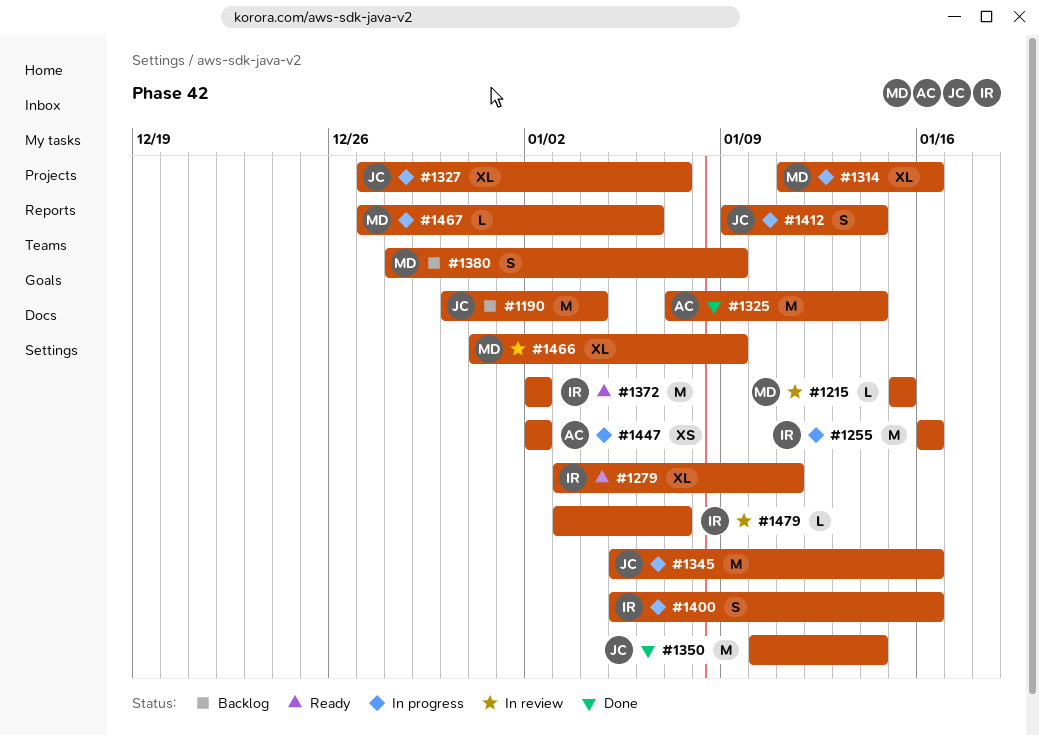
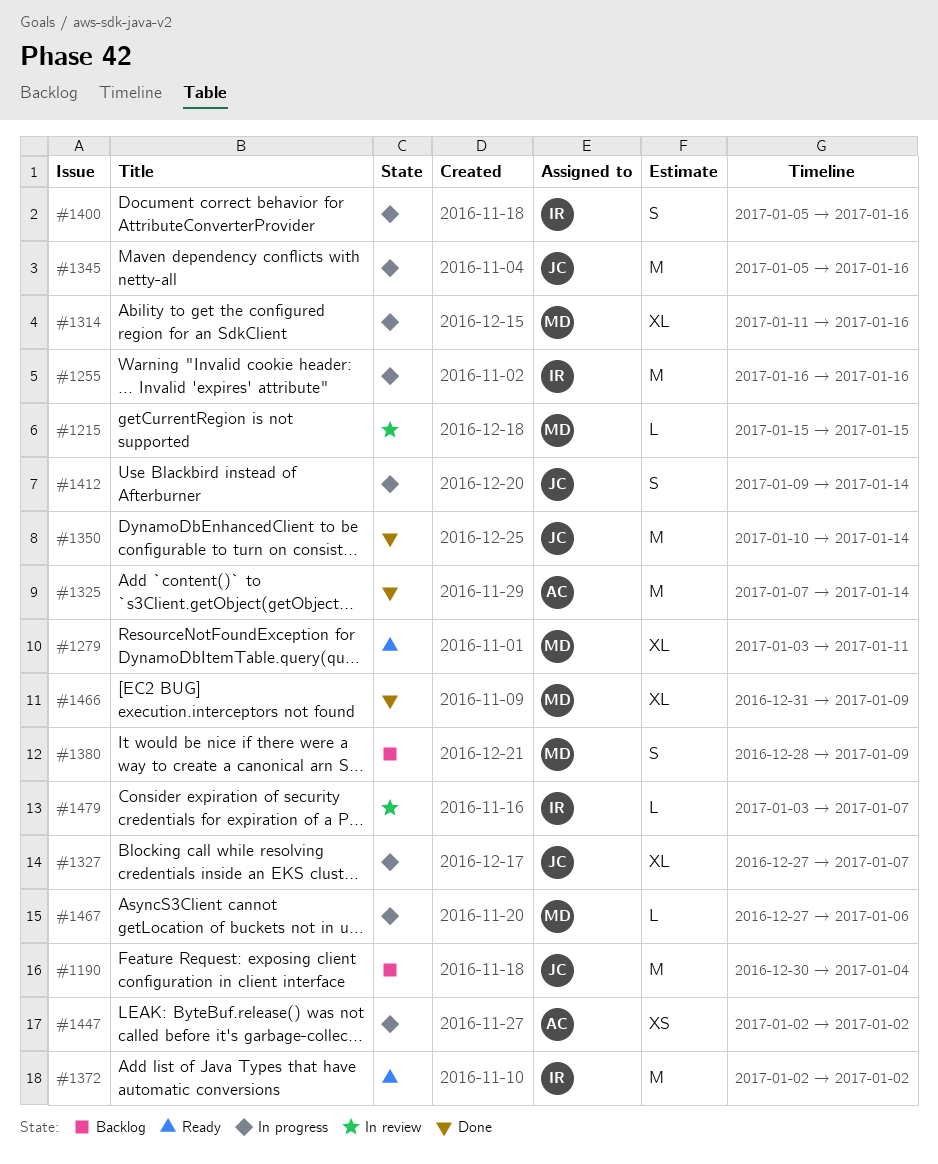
#1279, owner: IR -> MD
#1466, status: In review -> Done

